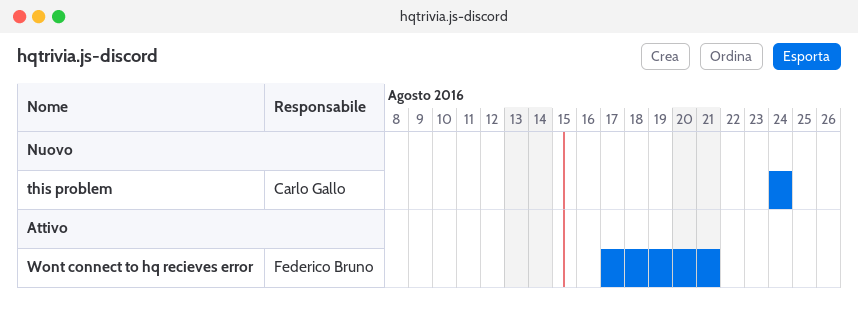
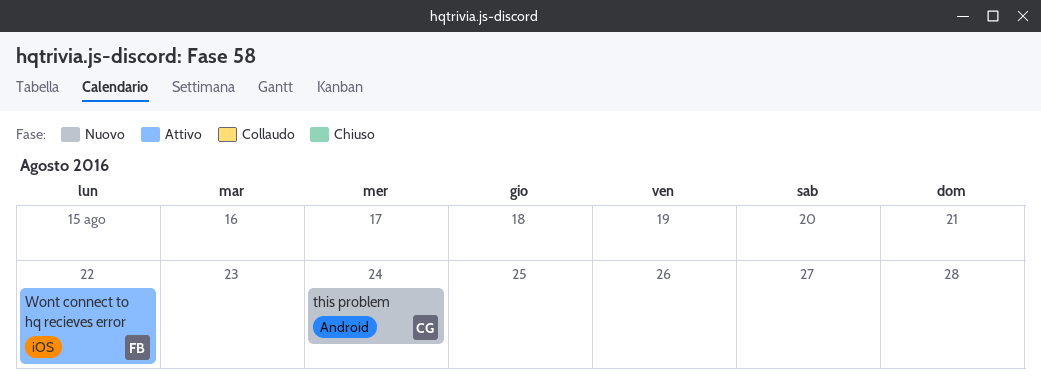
Wont connect to hq recieves error, due: Aug 21 -> Aug 22

